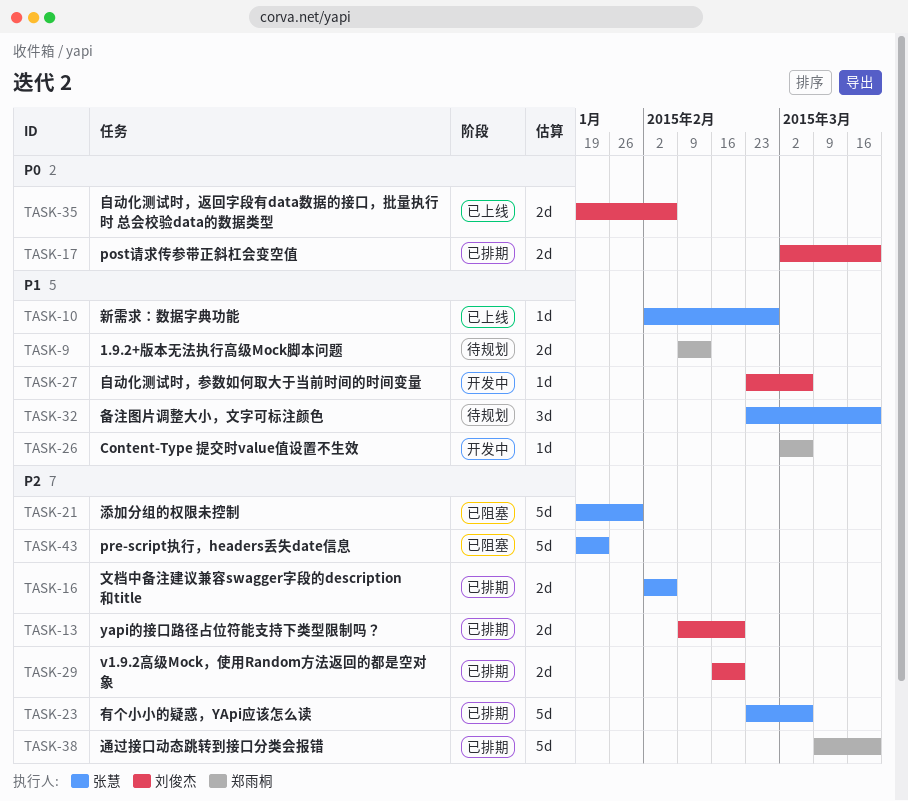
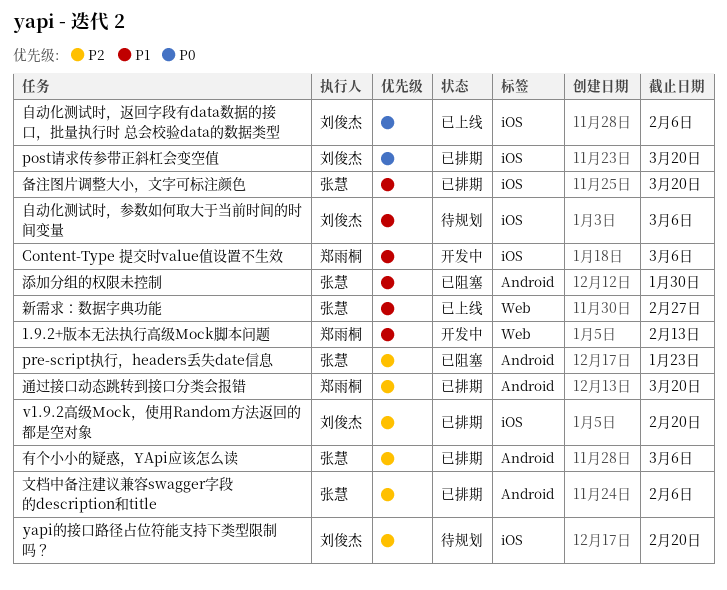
1.9.2+版本无法执行高级Mock脚本问题, status: 待规划 -> 开发中
yapi的接口路径占位符能支持下类型限制吗？, status: 已排期 -> 待规划
备注图片调整大小，文字可标注颜色, status: 待规划 -> 已排期
添加分组的权限未控制, priority: P2 -> P1
自动化测试时，参数如何取大于当前时间的时间变量, status: 开发中 -> 待规划

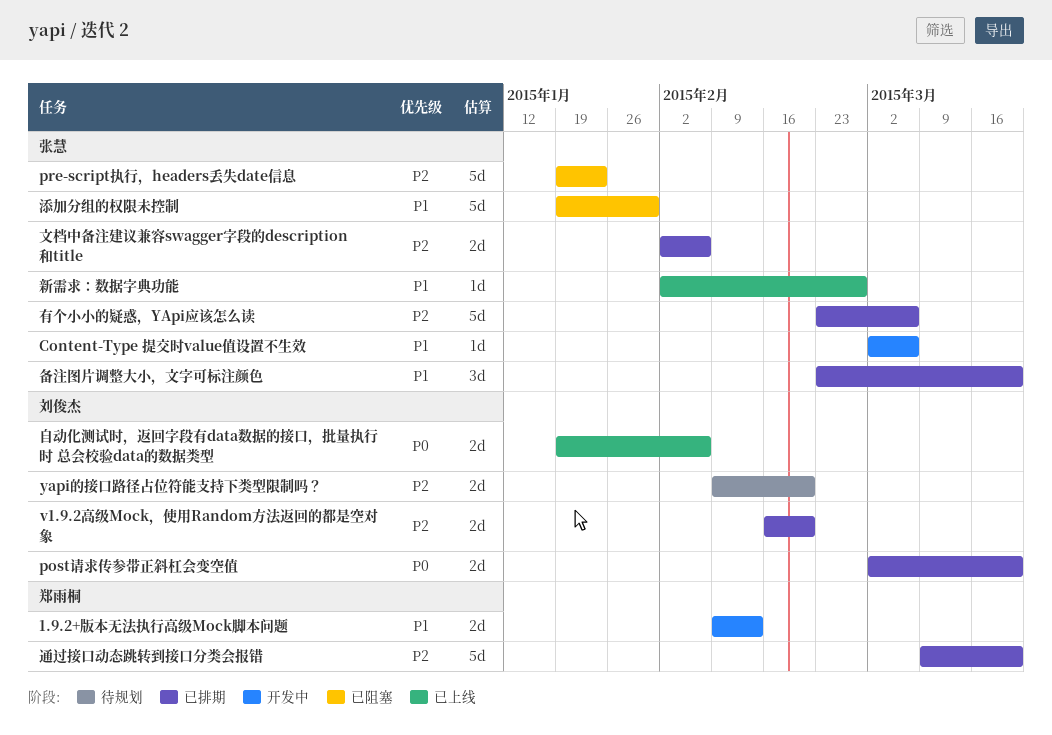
Content-Type 提交时value值设置不生效, owner: 郑雨桐 -> 张慧
自动化测试时，参数如何取大于当前时间的时间变量: present -> none

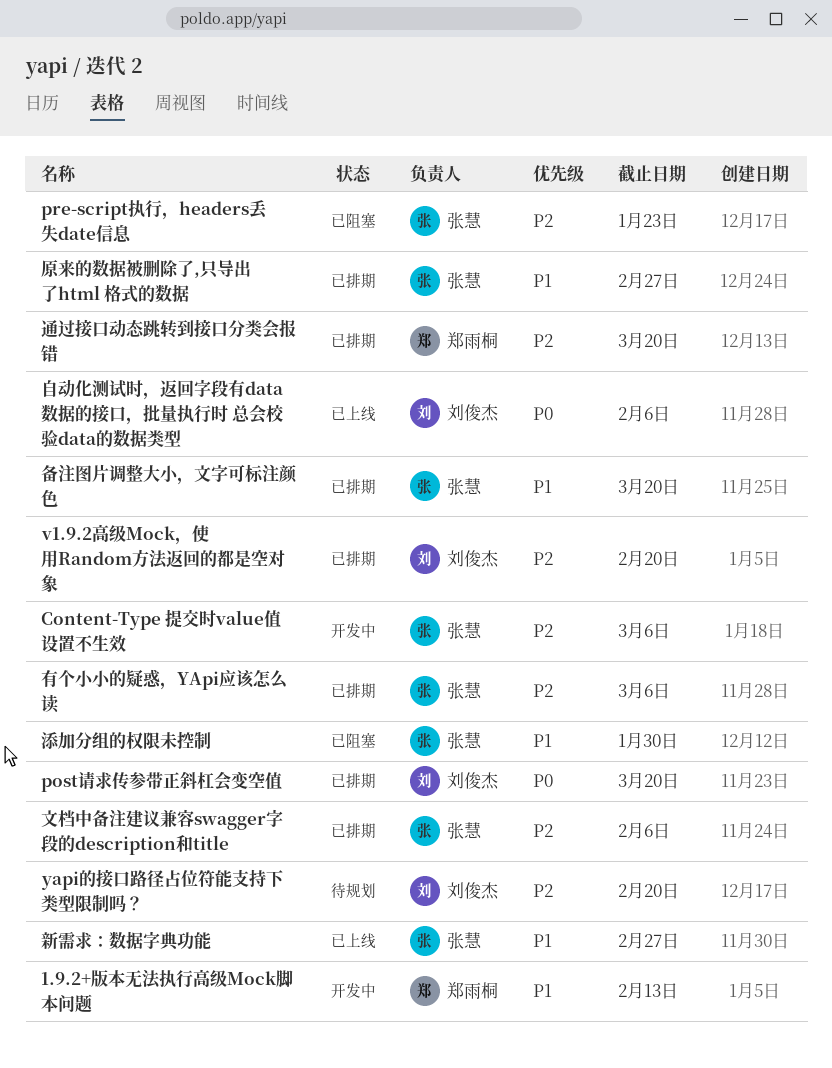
Content-Type 提交时value值设置不生效, priority: P1 -> P2
原来的数据被删除了,只导出了html 格式的数据: none -> present

